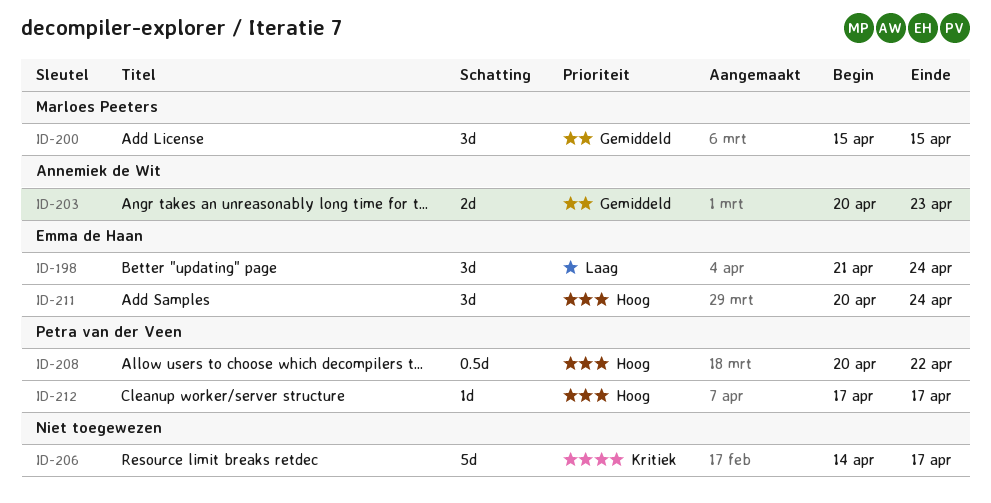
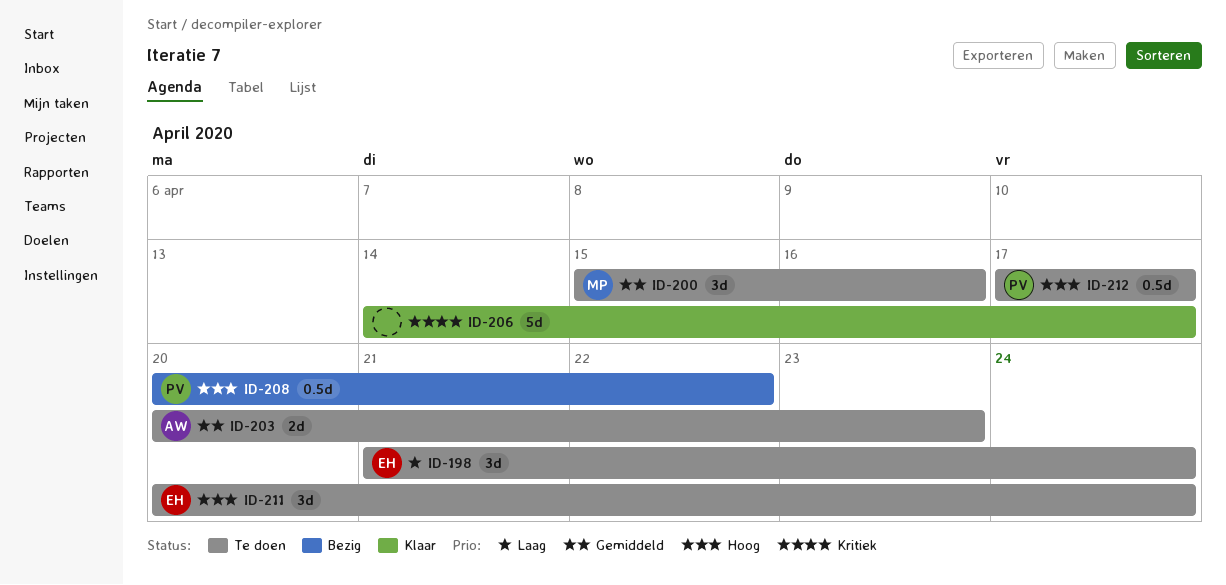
ID-200, due: Apr 15 -> Apr 16
ID-212, estimate: 1d -> 0.5d

